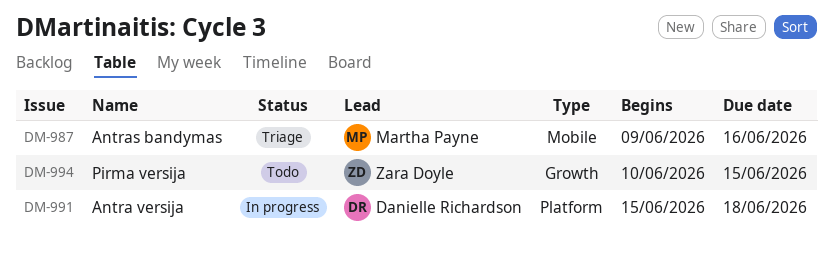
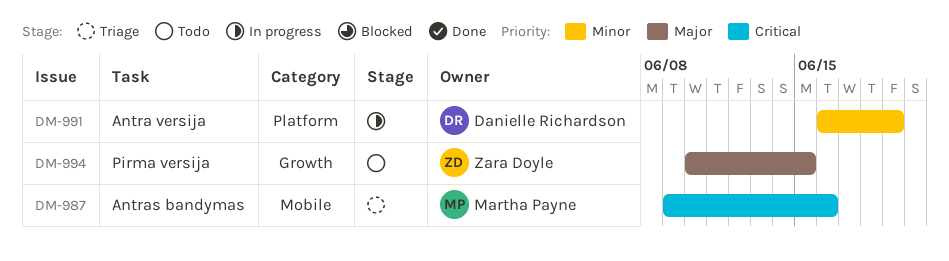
DM-991, start: Jun 15 -> Jun 16
DM-991, due: Jun 18 -> Jun 19

